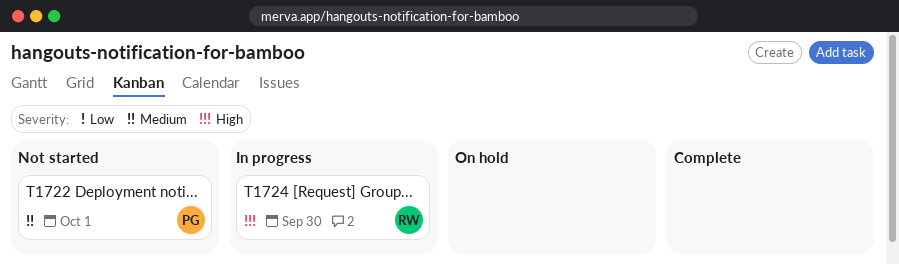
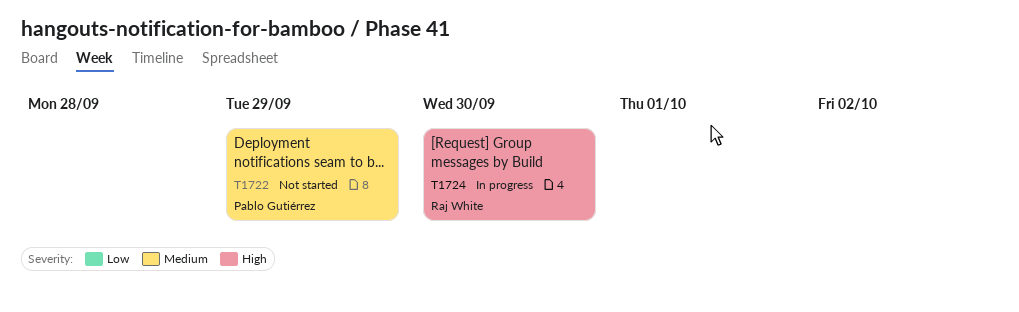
T1722, due: Oct 1 -> Sep 29

